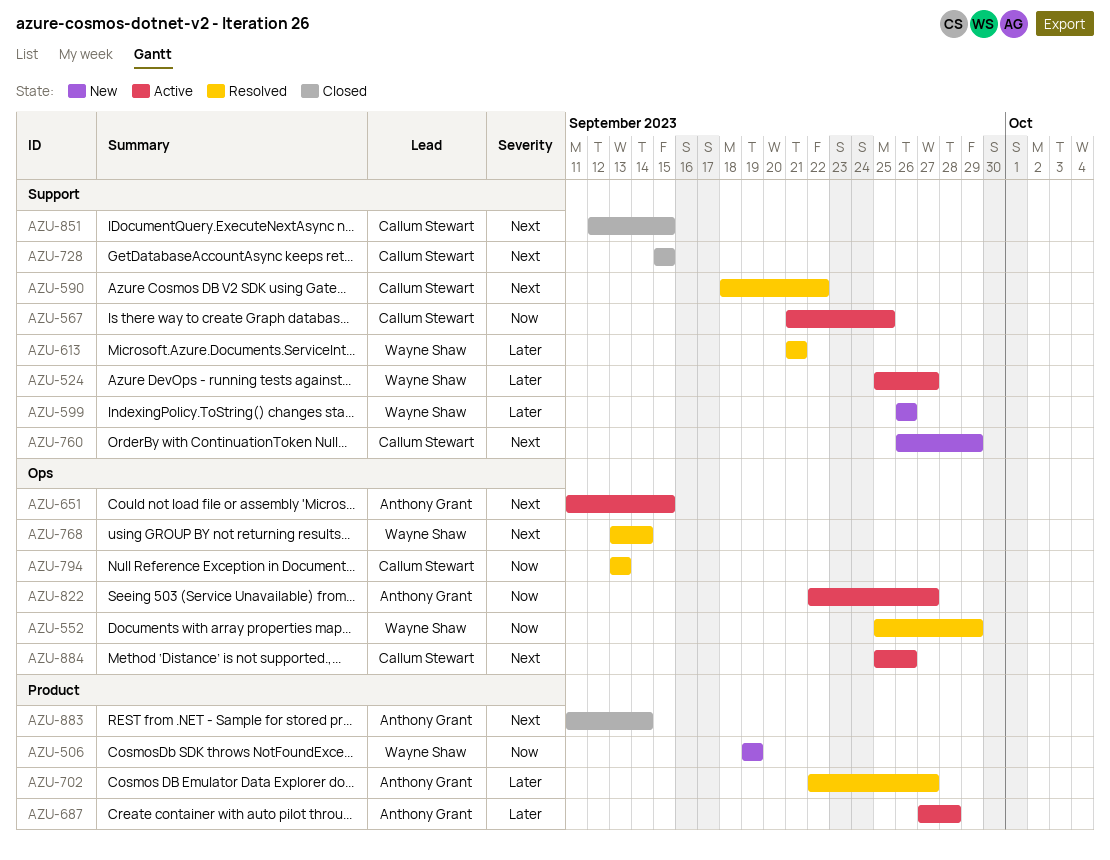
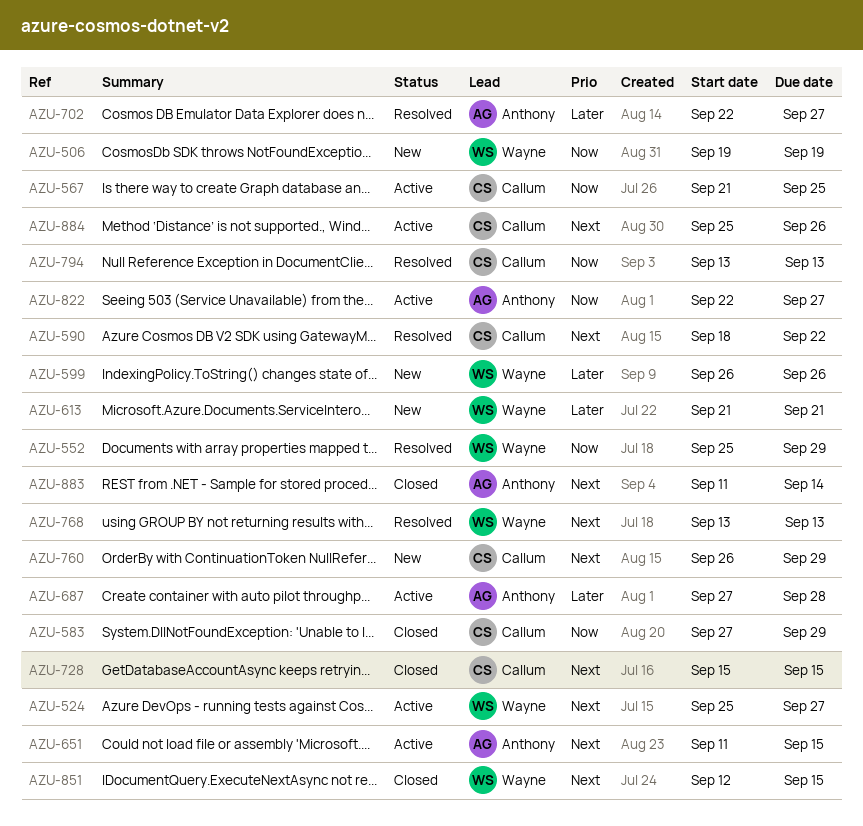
AZU-524, priority: Later -> Next
AZU-583: none -> present
AZU-613, status: Resolved -> New
AZU-768, due: Sep 14 -> Sep 13
AZU-851, owner: Callum Stewart -> Wayne Shaw

